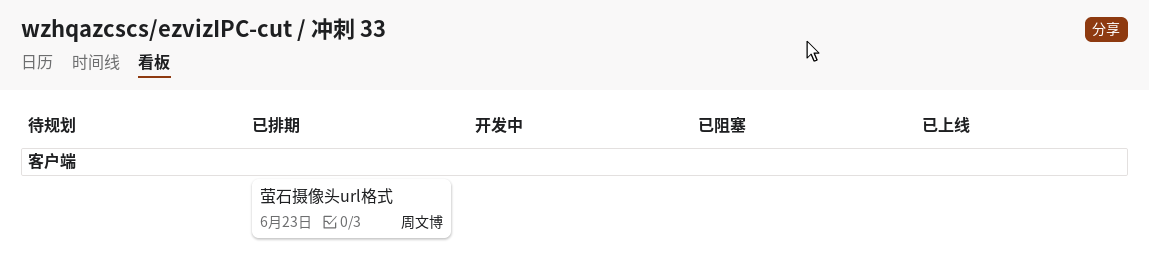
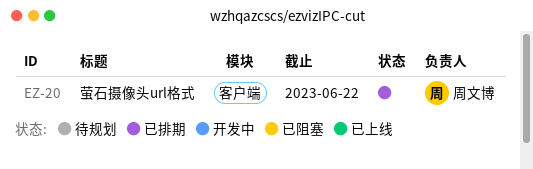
萤石摄像头url格式, due: Jun 23 -> Jun 22

